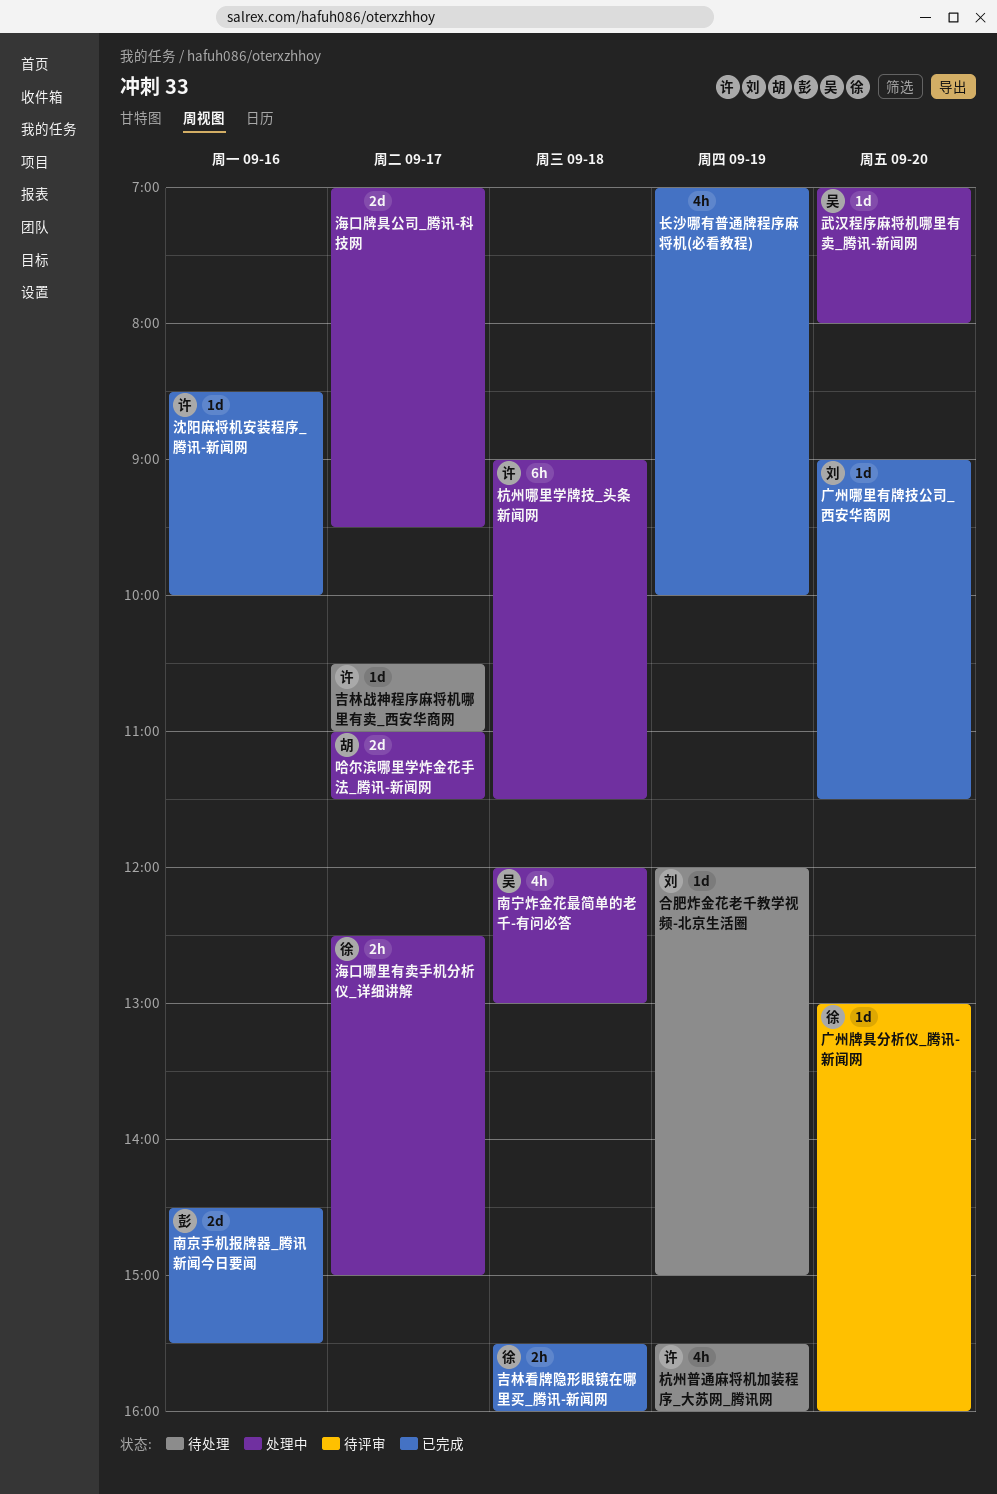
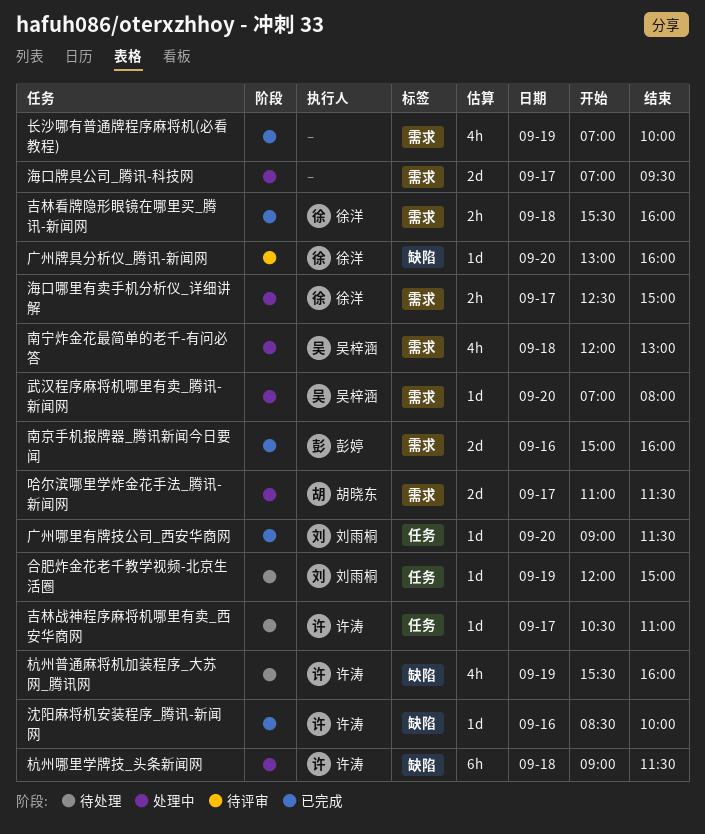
南京手机报牌器_腾讯新闻今日要闻, begins: 14:30 -> 15:00
南京手机报牌器_腾讯新闻今日要闻, ends: 15:30 -> 16:00

